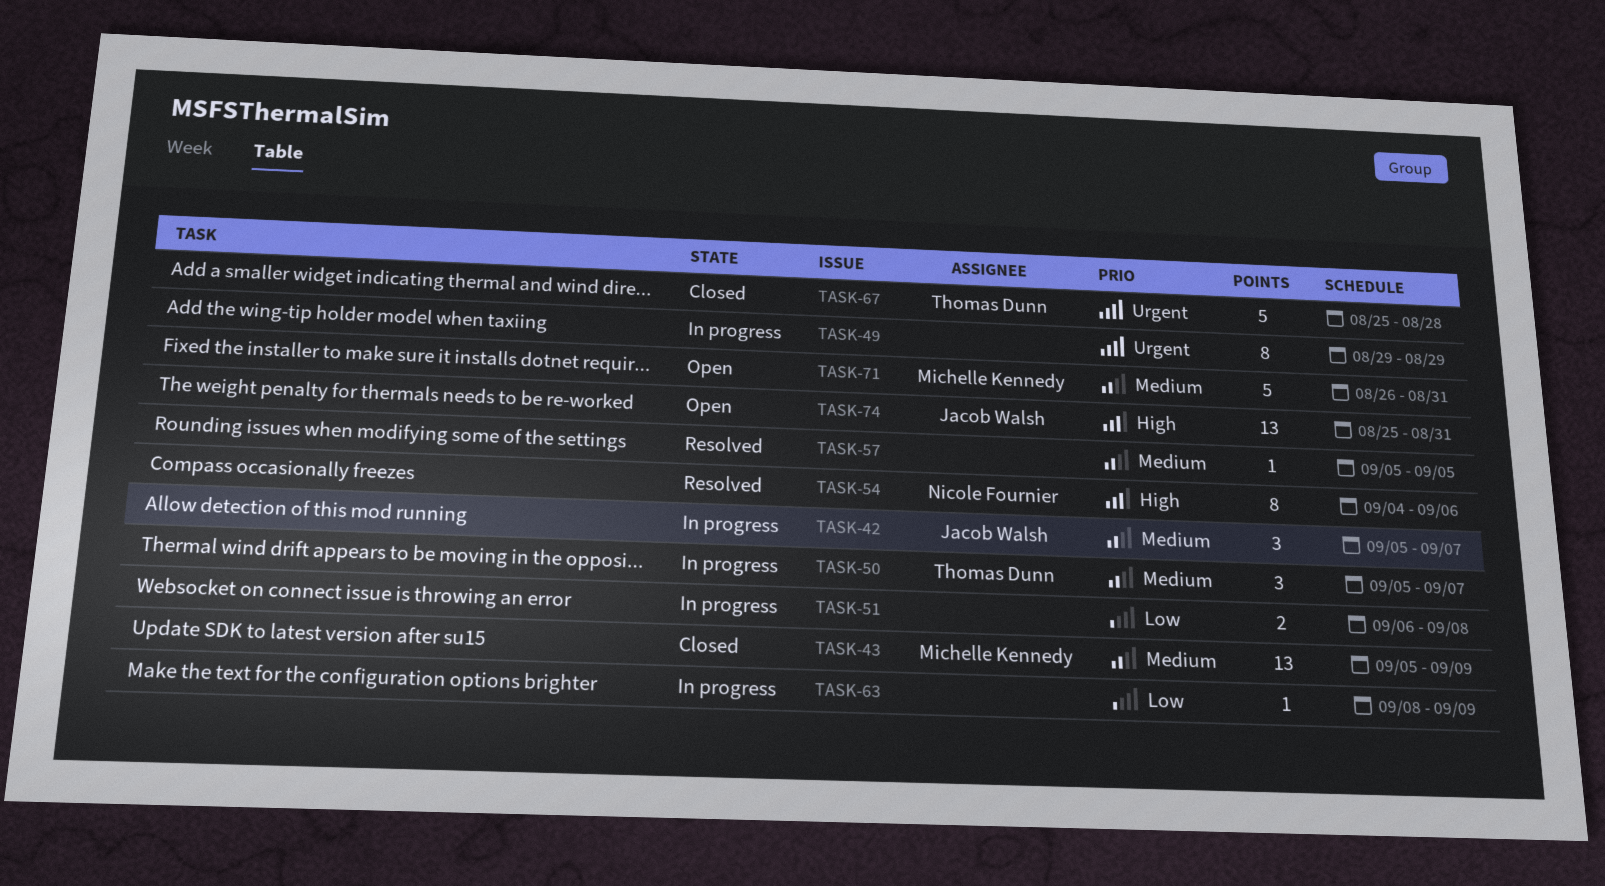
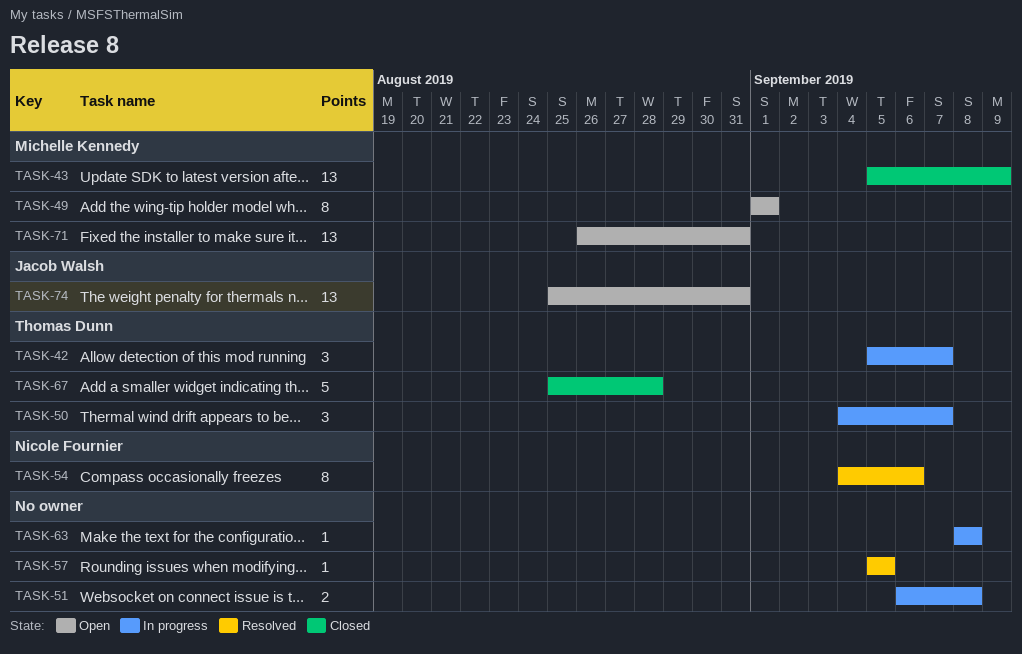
TASK-42, owner: Jacob Walsh -> Thomas Dunn
TASK-49, status: In progress -> Open
TASK-49, owner: none -> Michelle Kennedy
TASK-49, start: Aug 29 -> Sep 1
TASK-49, due: Aug 29 -> Sep 1
TASK-50, start: Sep 5 -> Sep 4
TASK-63, due: Sep 9 -> Sep 8
TASK-71, estimate: 5 -> 13

